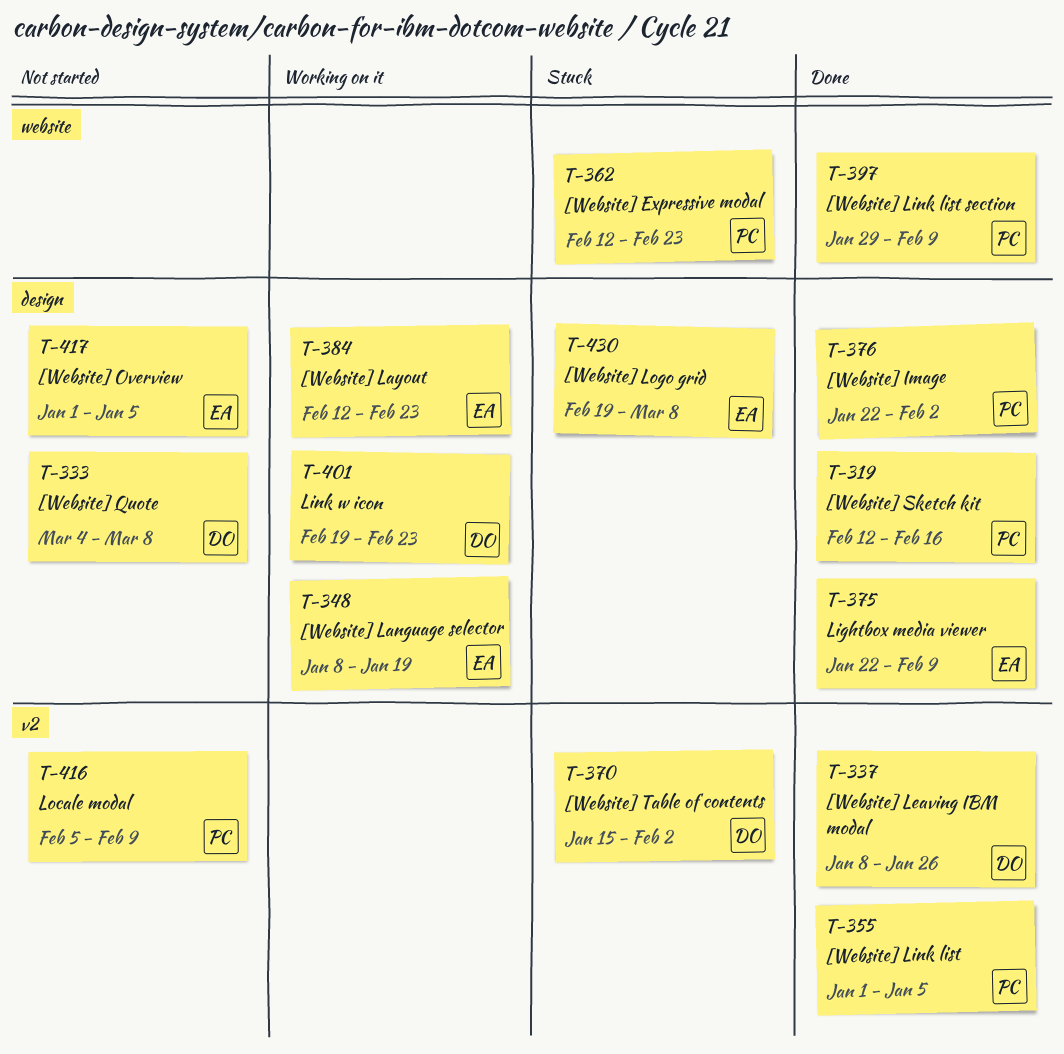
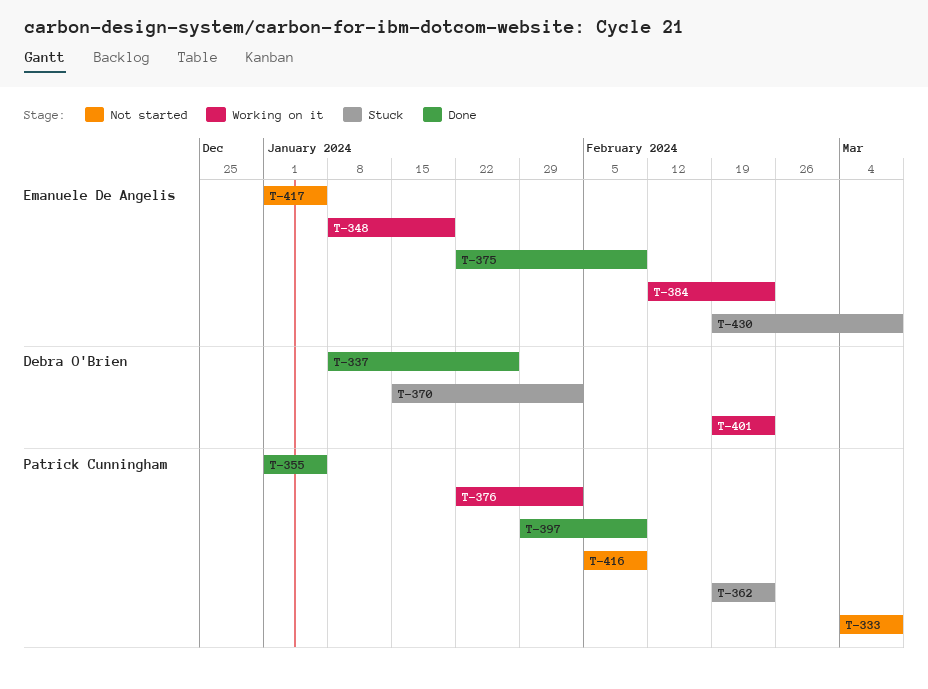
T-319: present -> none
T-333, owner: Debra O'Brien -> Patrick Cunningham
T-362, start: Feb 12 -> Feb 19
T-376, status: Done -> Working on it

